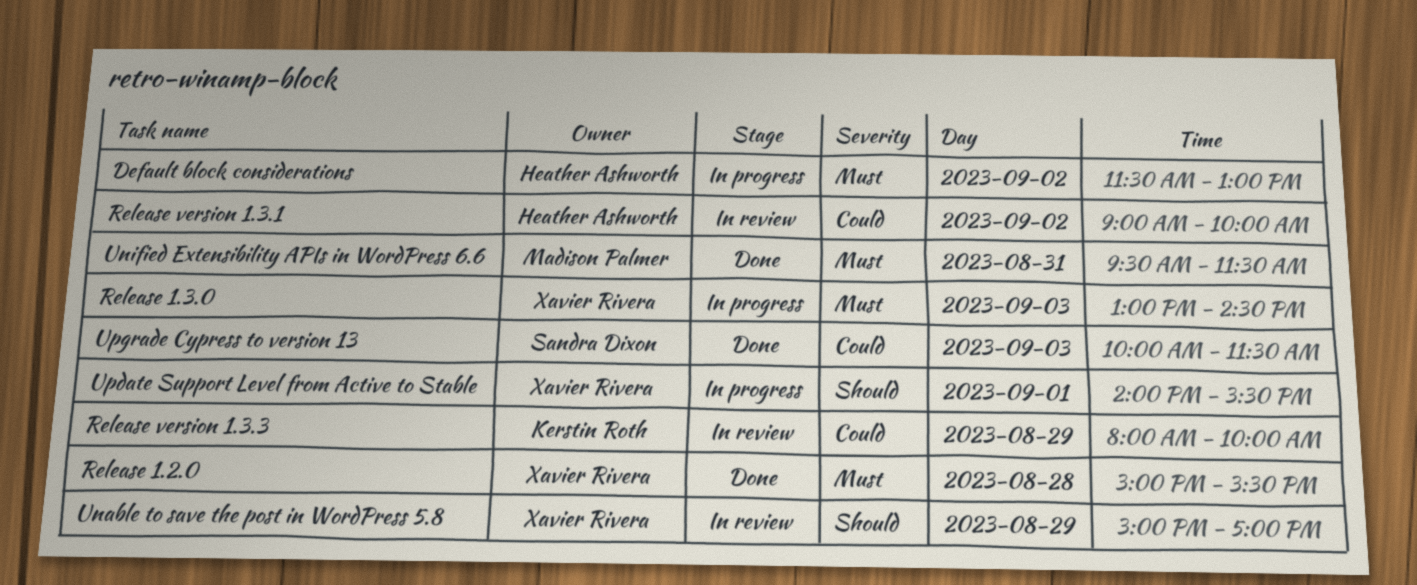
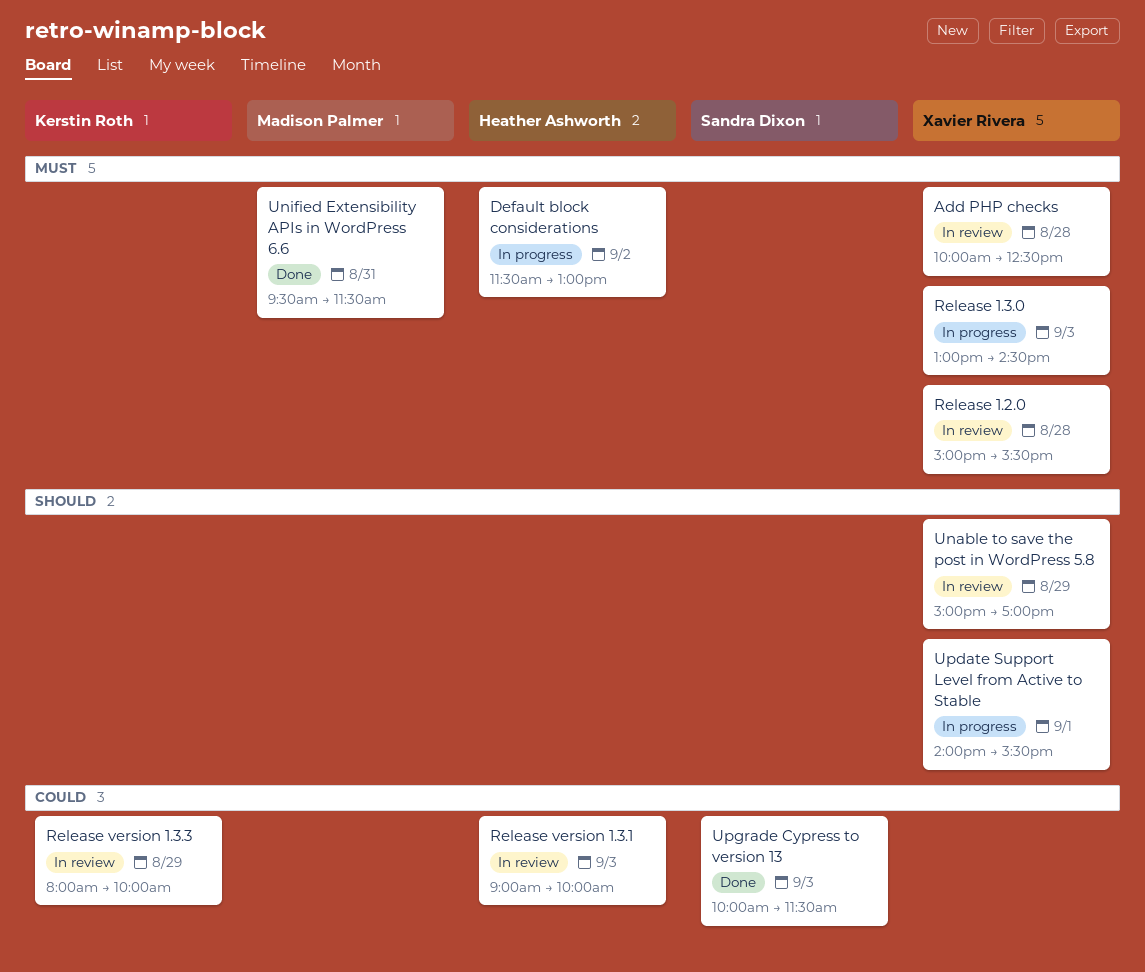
Add PHP checks: none -> present
Release 1.2.0, status: Done -> In review
Release version 1.3.1, day: Sep 2 -> Sep 3

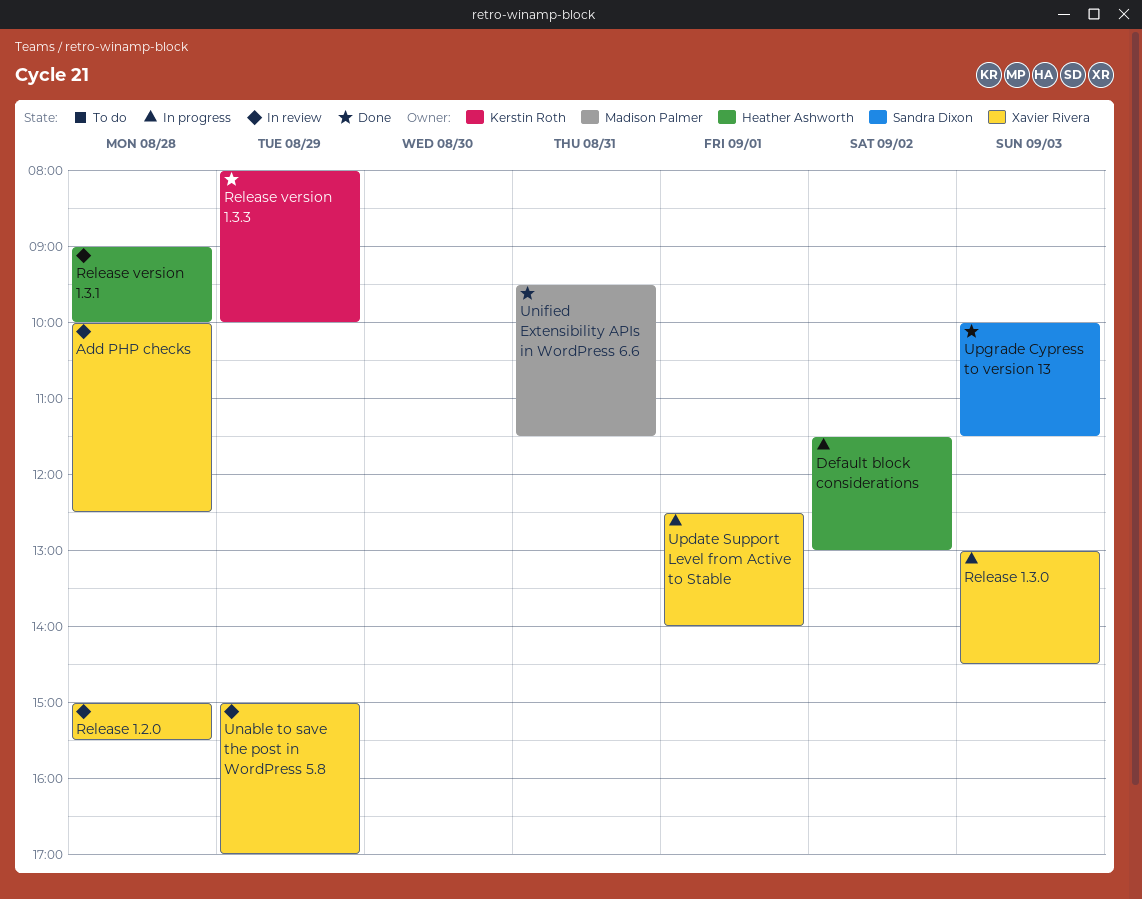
Release version 1.3.1, day: Sep 3 -> Aug 28
Release version 1.3.3, status: In review -> Done
Update Support Level from Active to Stable, begins: 14:00 -> 12:30
Update Support Level from Active to Stable, ends: 15:30 -> 14:00

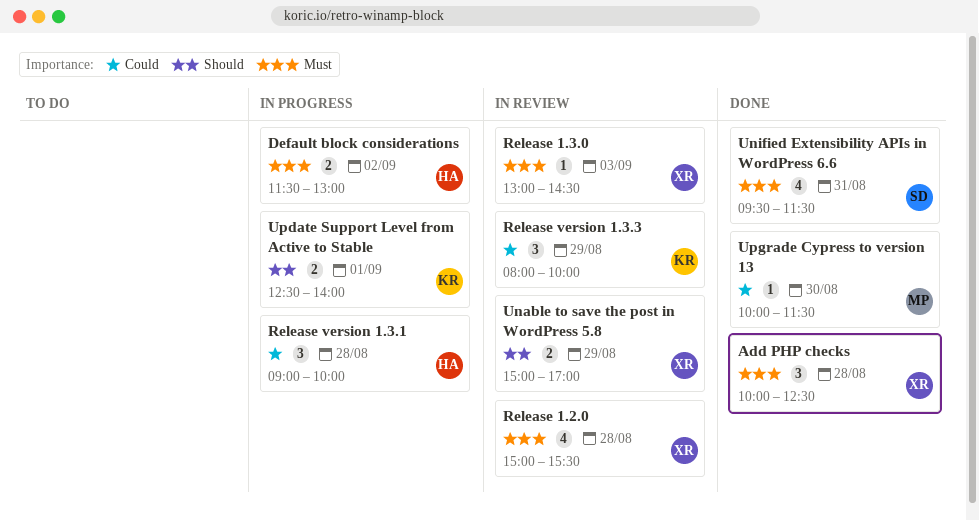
Add PHP checks, status: In review -> Done
Release 1.3.0, status: In progress -> In review
Release version 1.3.1, status: In review -> In progress
Release version 1.3.3, status: Done -> In review
Unified Extensibility APIs in WordPress 6.6, owner: Madison Palmer -> Sandra Dixon
Update Support Level from Active to Stable, owner: Xavier Rivera -> Kerstin Roth
Upgrade Cypress to version 13, owner: Sandra Dixon -> Madison Palmer
Upgrade Cypress to version 13, day: Sep 3 -> Aug 30

